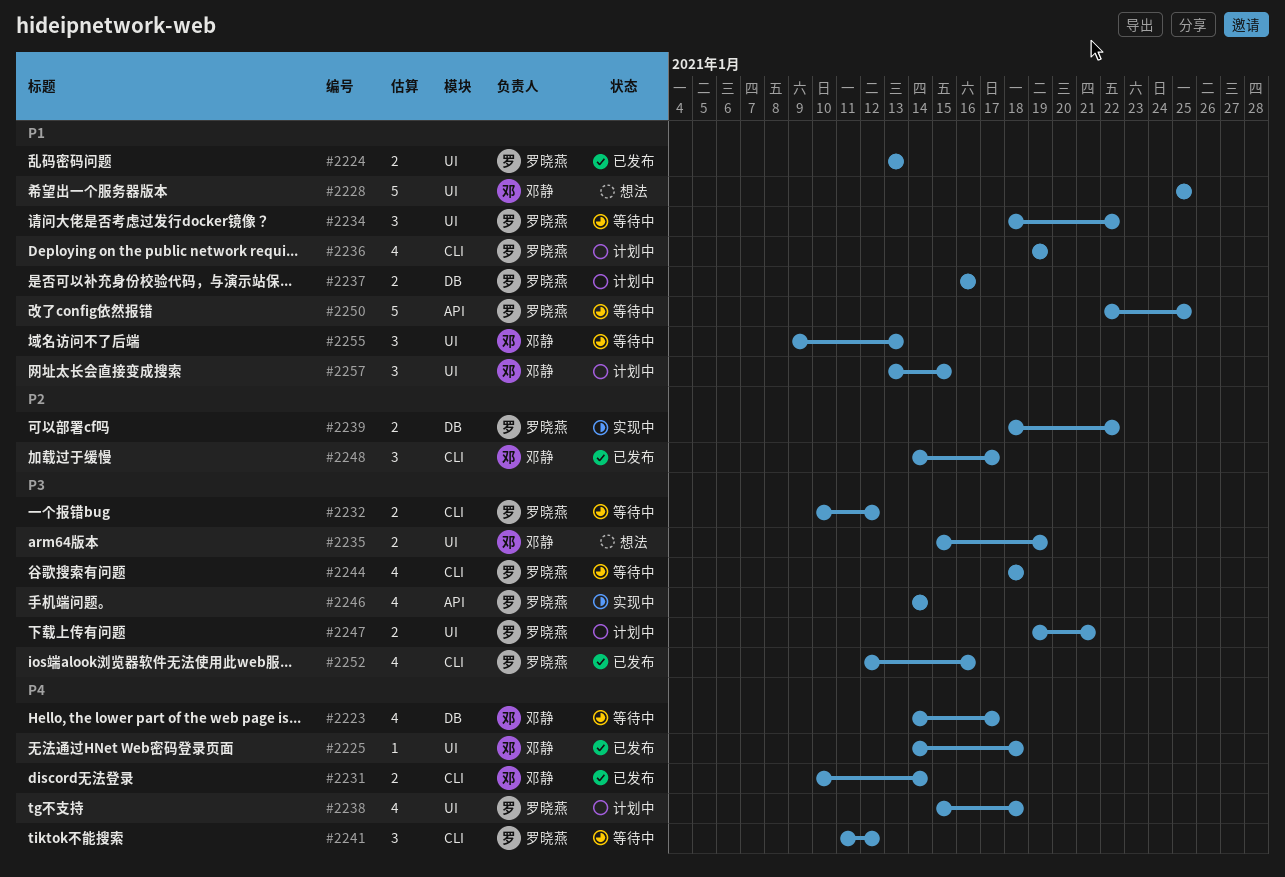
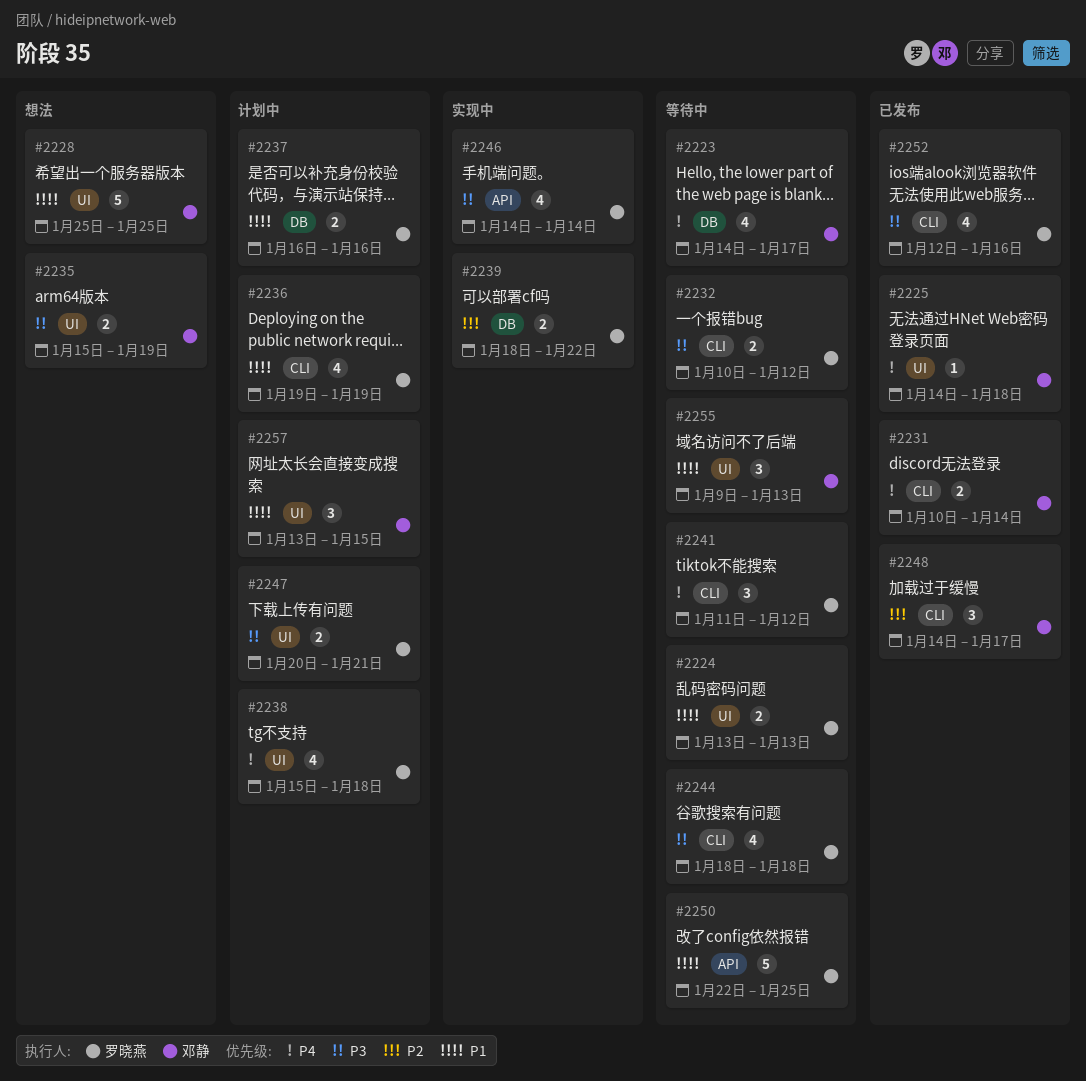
#2224, status: 已发布 -> 等待中
#2234: present -> none
#2247, start: Jan 19 -> Jan 20

